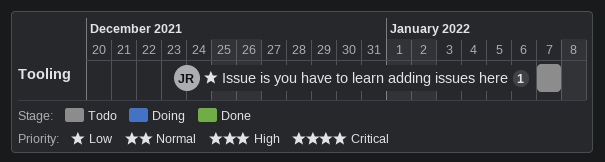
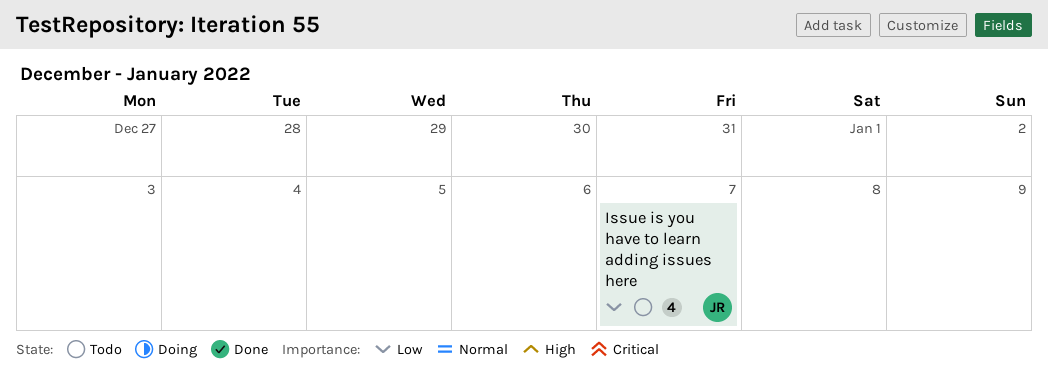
Issue is you have to learn adding issues here, estimate: 1 -> 4

